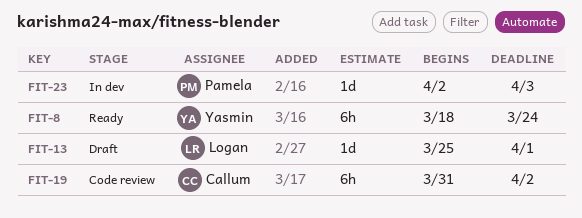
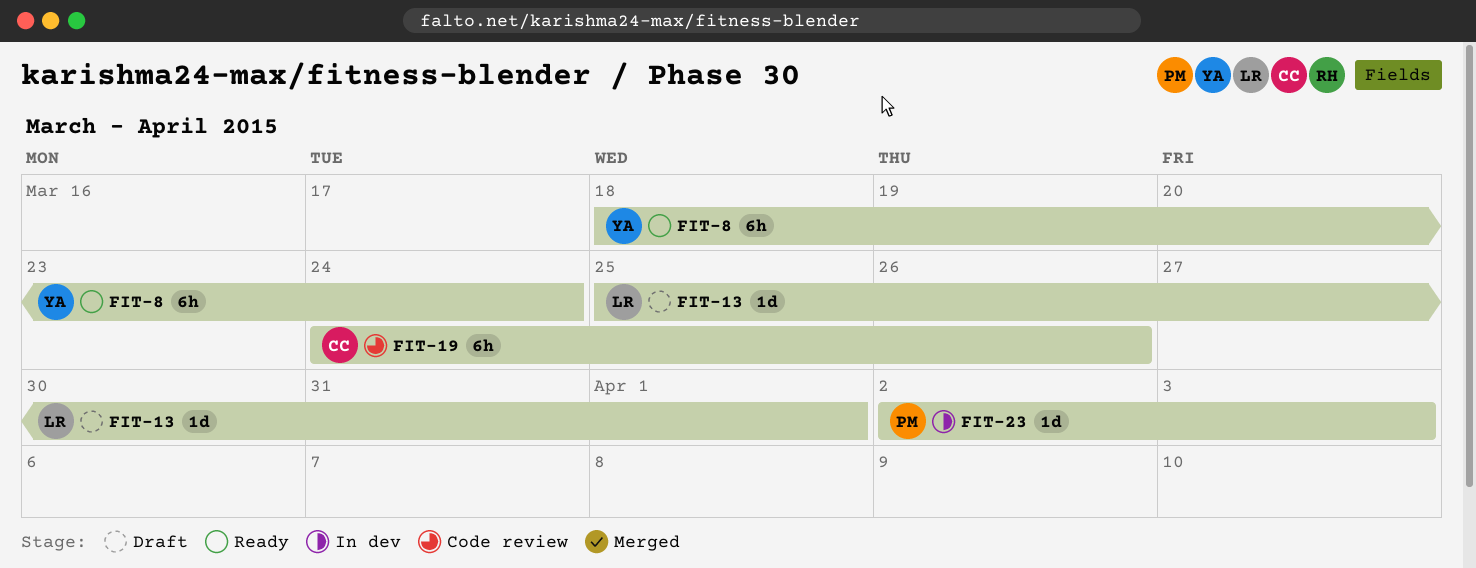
FIT-19, start: Mar 31 -> Mar 24
FIT-19, due: Apr 2 -> Mar 26

